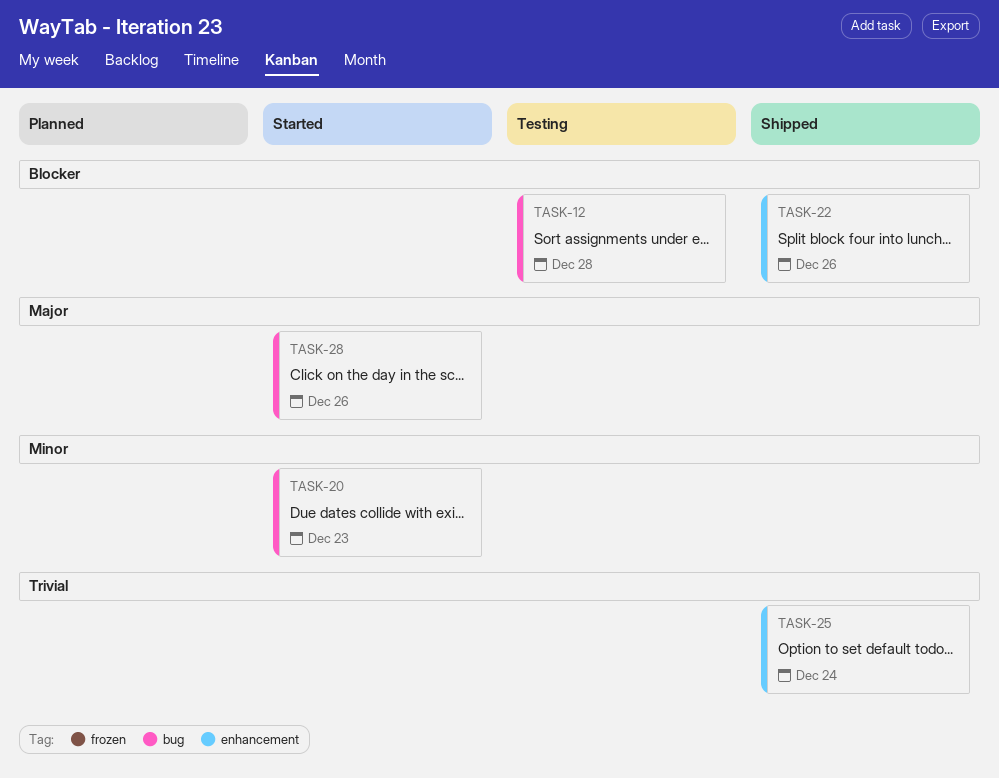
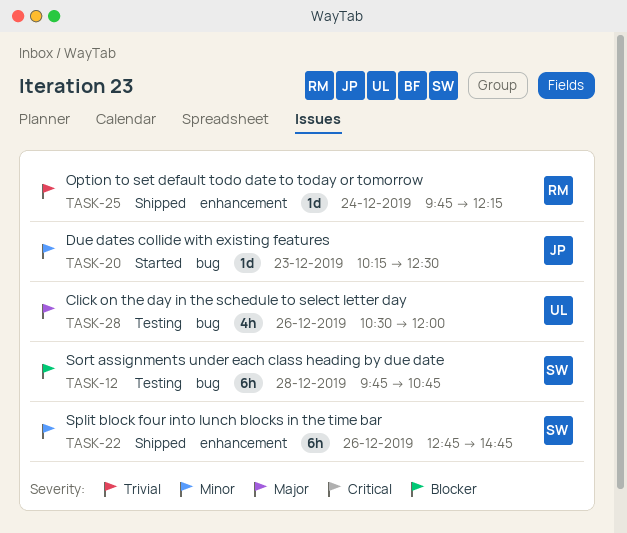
TASK-22, priority: Blocker -> Minor
TASK-28, status: Started -> Testing

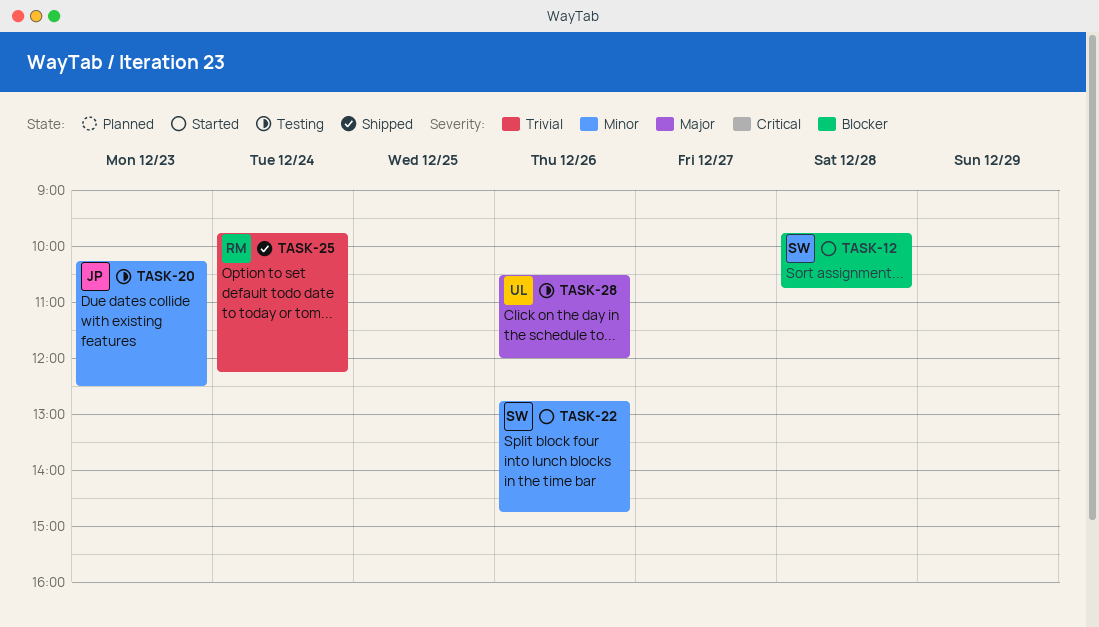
TASK-12, status: Testing -> Started
TASK-20, status: Started -> Testing
TASK-22, status: Shipped -> Started

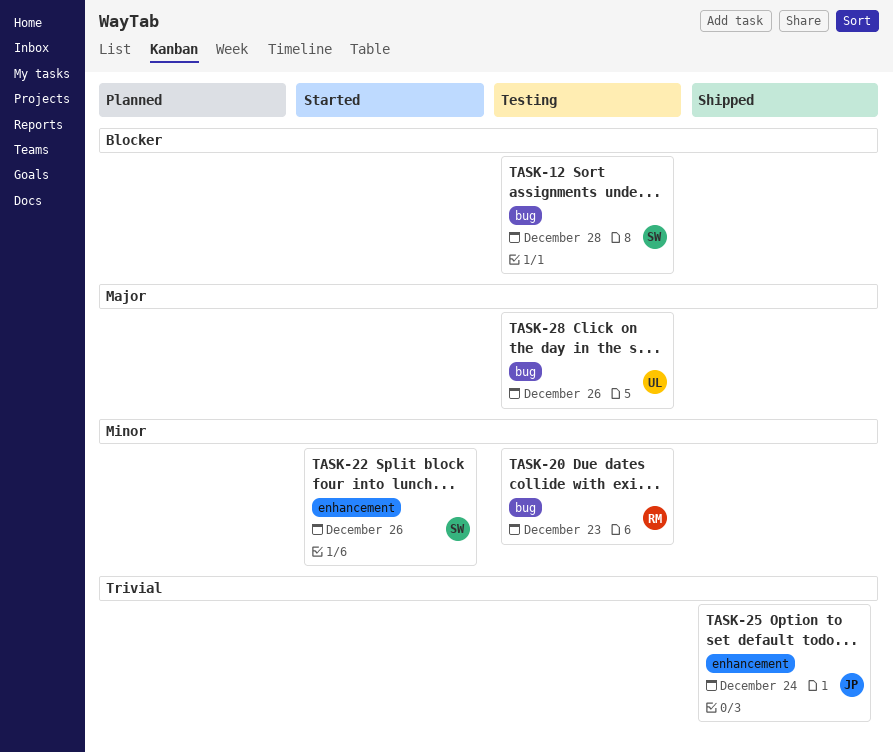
TASK-12, status: Started -> Testing
TASK-20, owner: JP -> RM
TASK-25, owner: RM -> JP

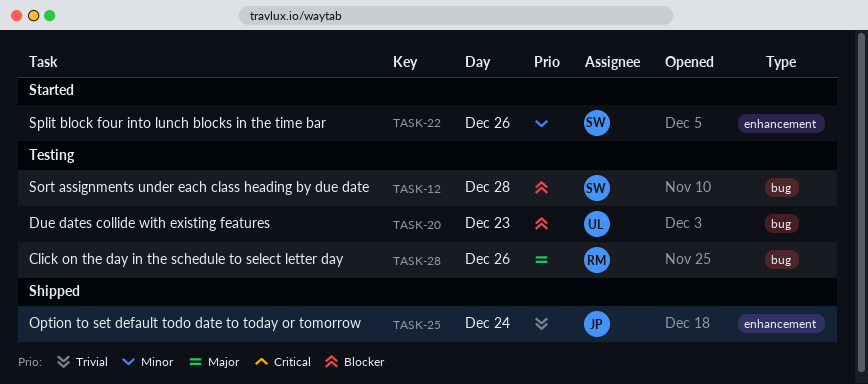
TASK-20, owner: RM -> UL
TASK-20, priority: Minor -> Blocker
TASK-28, owner: UL -> RM

